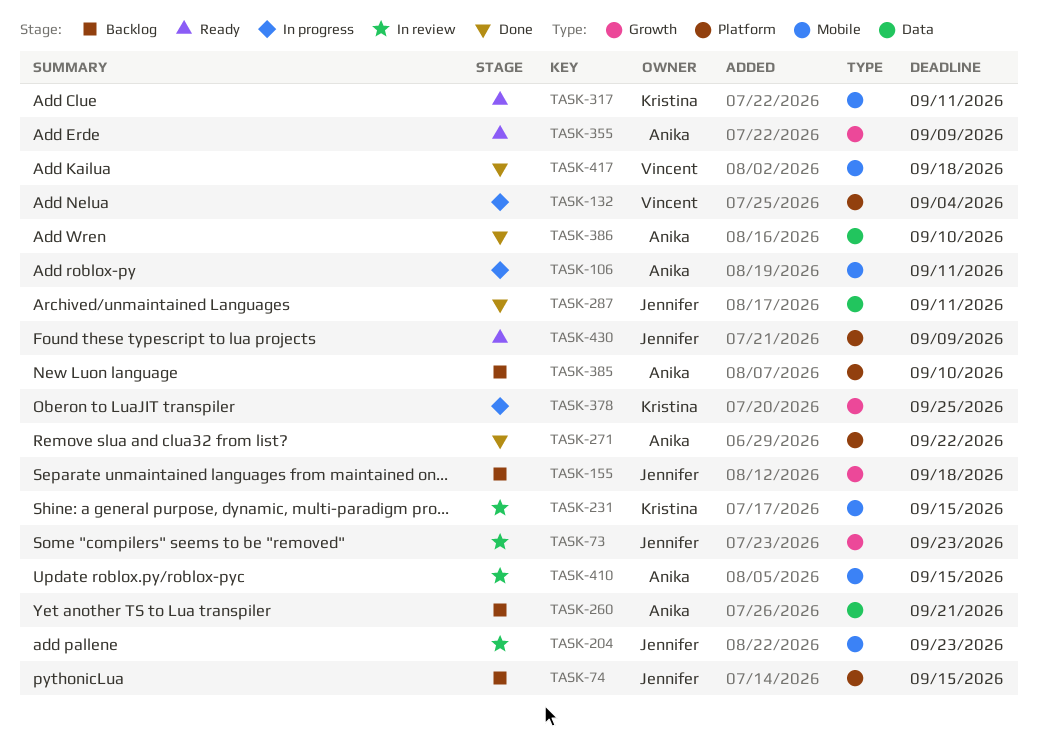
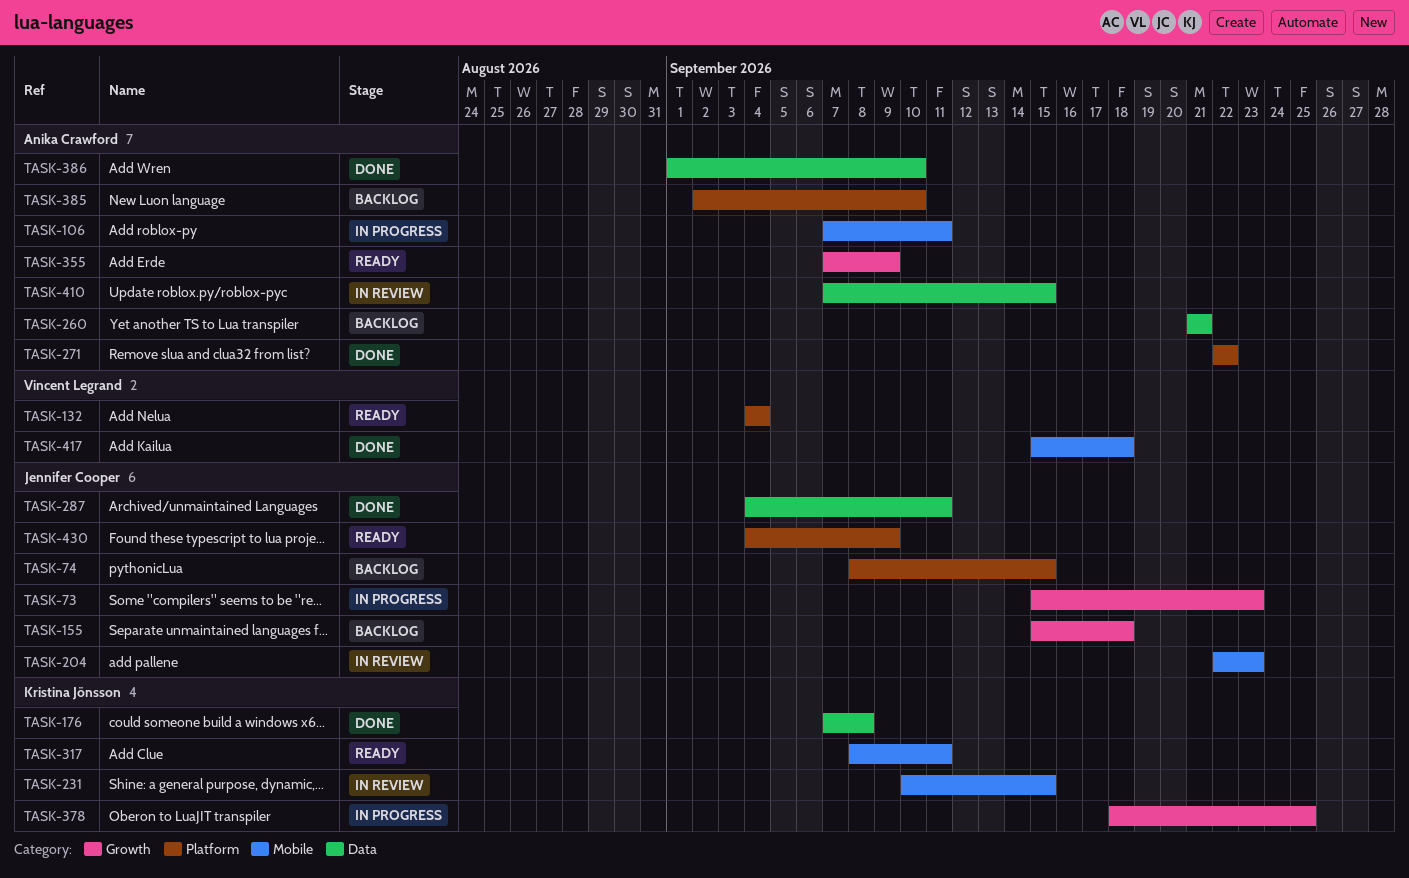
TASK-73, status: In review -> In progress
TASK-132, status: In progress -> Ready
TASK-176: none -> present
TASK-410, label: Mobile -> Data

